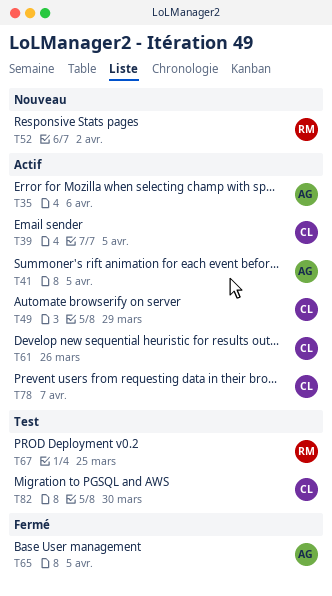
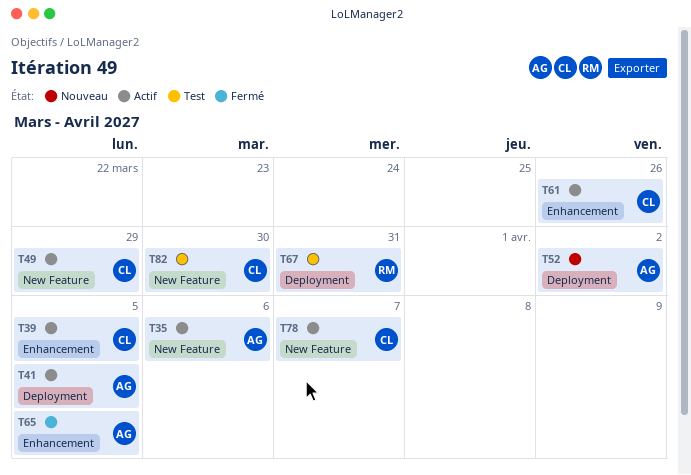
T52, owner: RM -> AG
T67, due: Mar 25 -> Mar 31

